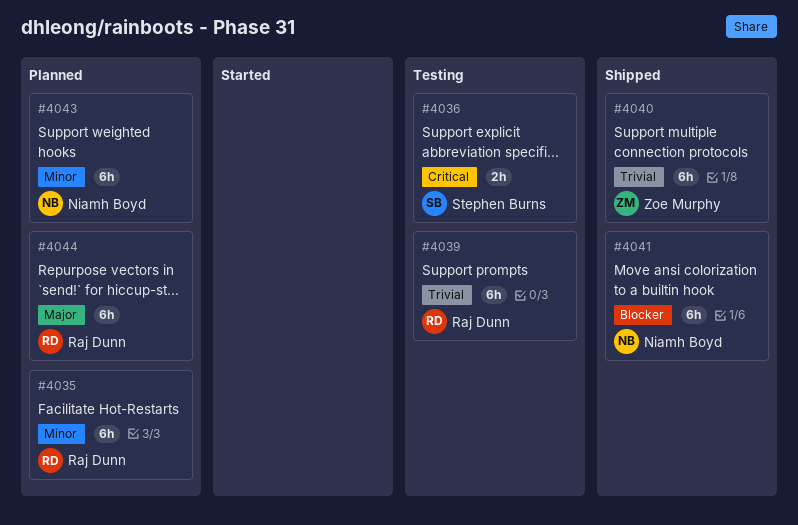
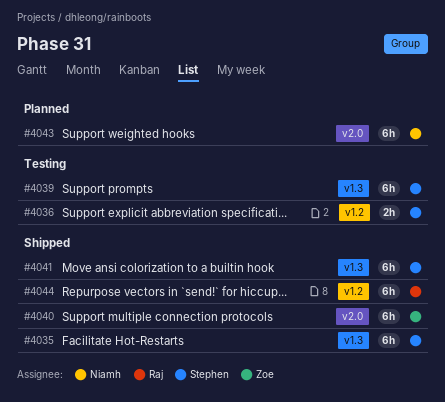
#4035, status: Planned -> Shipped
#4035, owner: Raj Dunn -> Stephen Burns
#4039, owner: Raj Dunn -> Stephen Burns
#4041, owner: Niamh Boyd -> Stephen Burns
#4044, status: Planned -> Shipped

